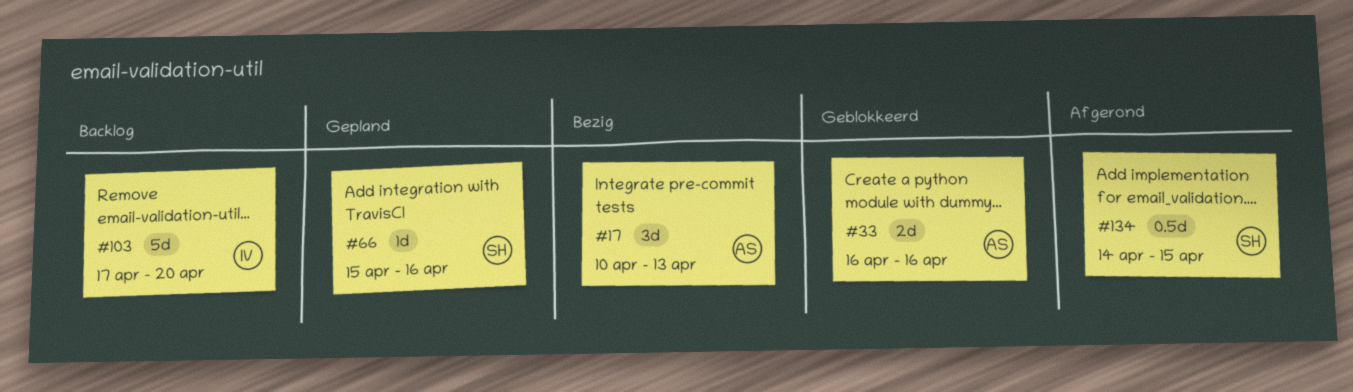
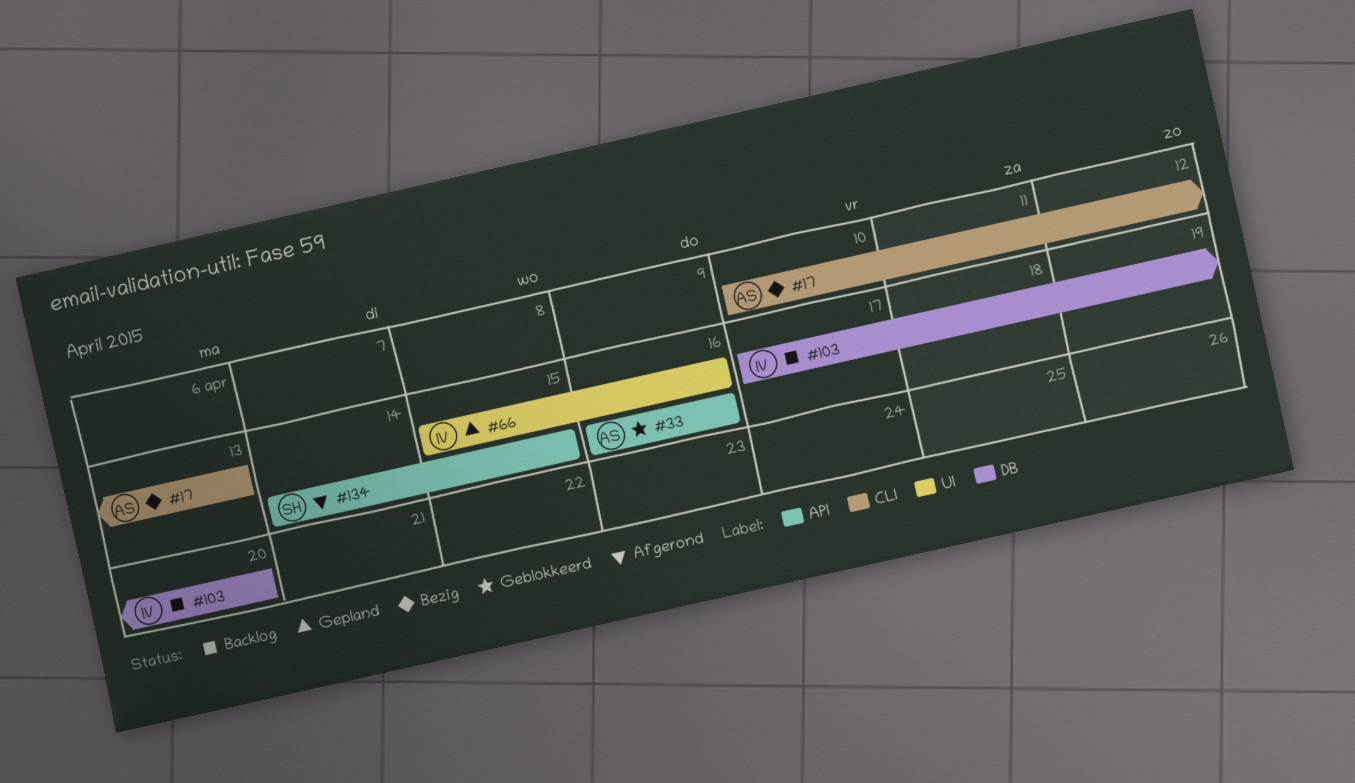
#66, owner: SH -> IV

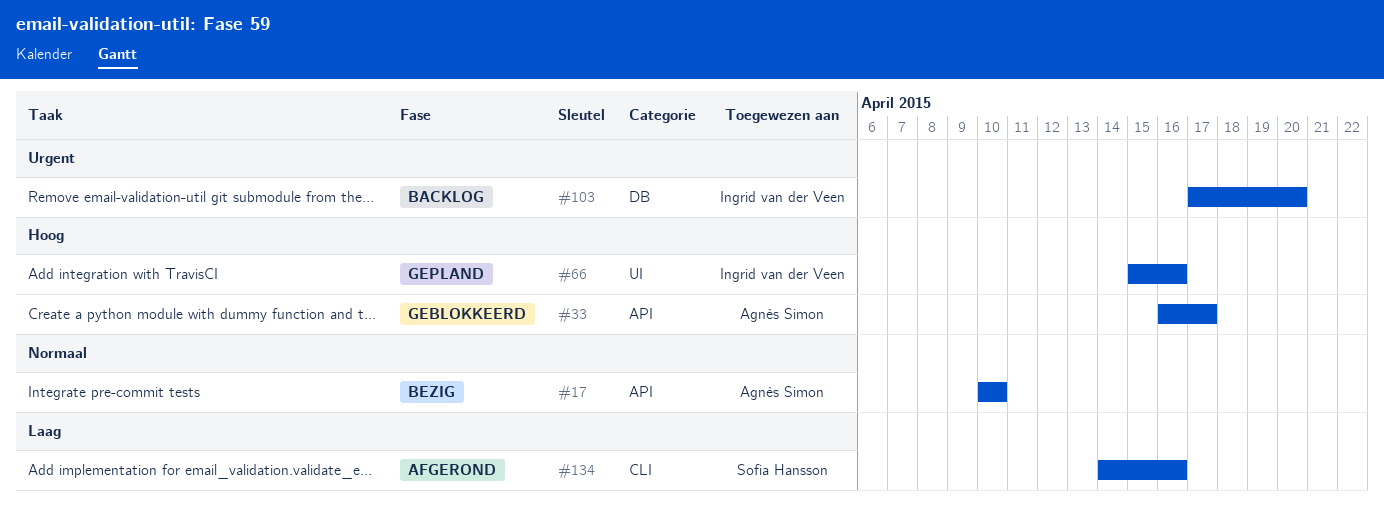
#17, label: CLI -> API
#17, due: Apr 13 -> Apr 10
#33, due: Apr 16 -> Apr 17
#134, label: API -> CLI
#134, due: Apr 15 -> Apr 16

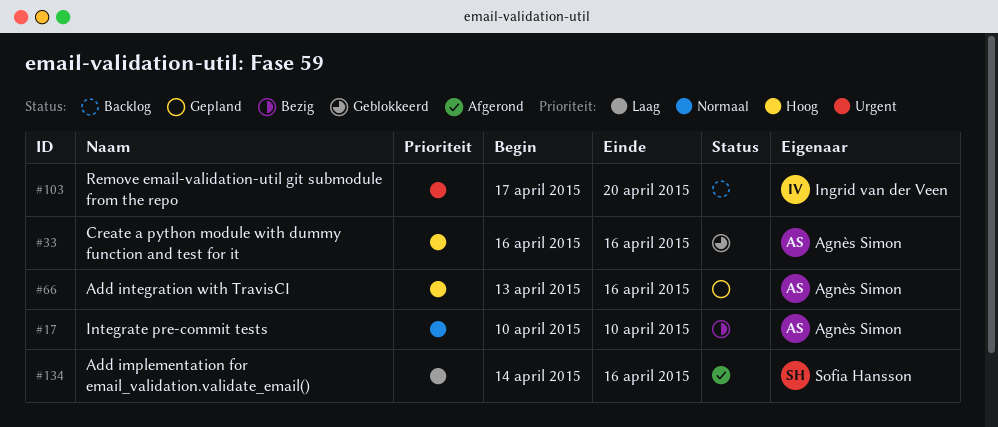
#33, due: Apr 17 -> Apr 16
#66, owner: Ingrid van der Veen -> Agnès Simon
#66, start: Apr 15 -> Apr 13

